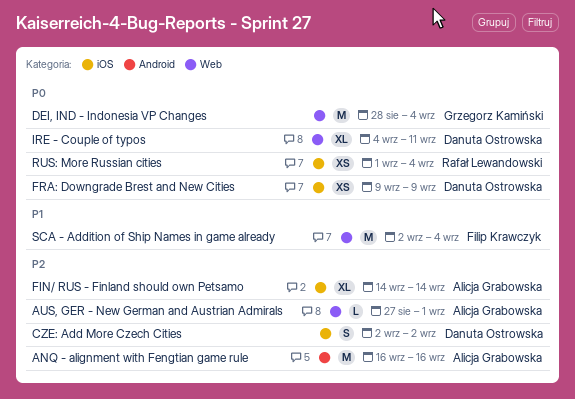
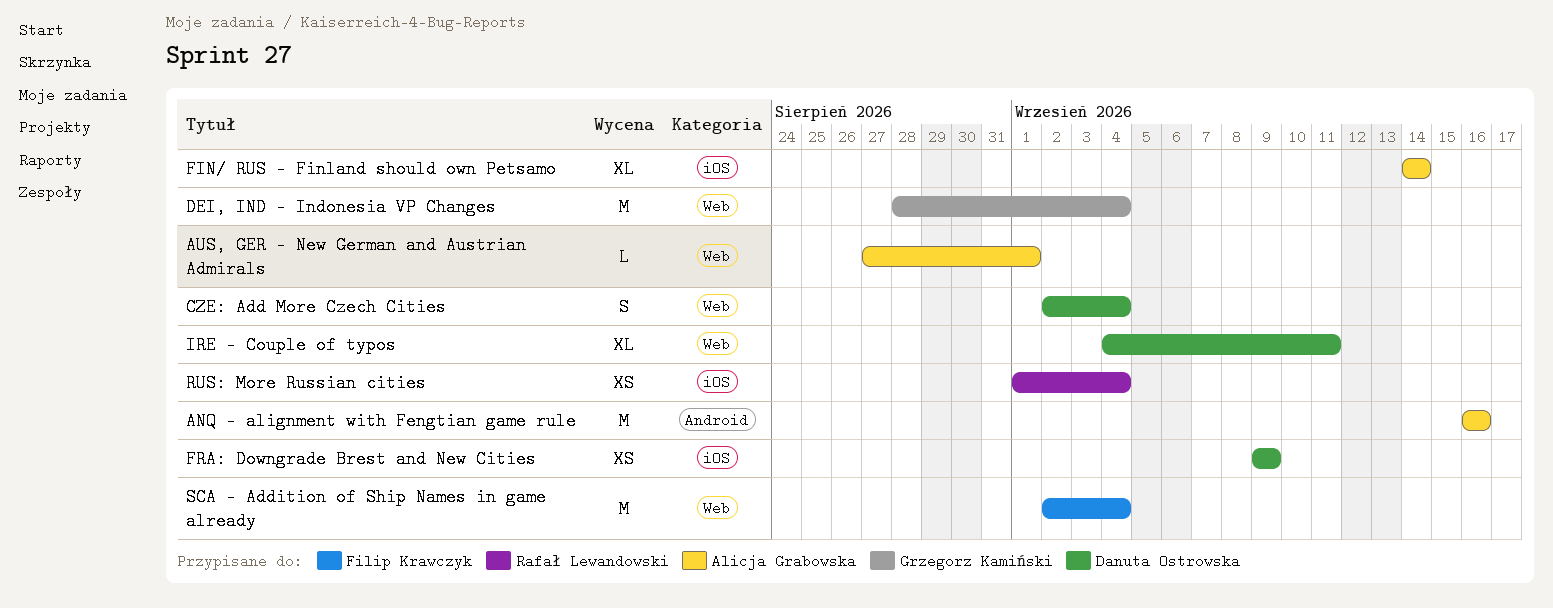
CZE: Add More Czech Cities, label: iOS -> Web
CZE: Add More Czech Cities, due: Sep 2 -> Sep 4

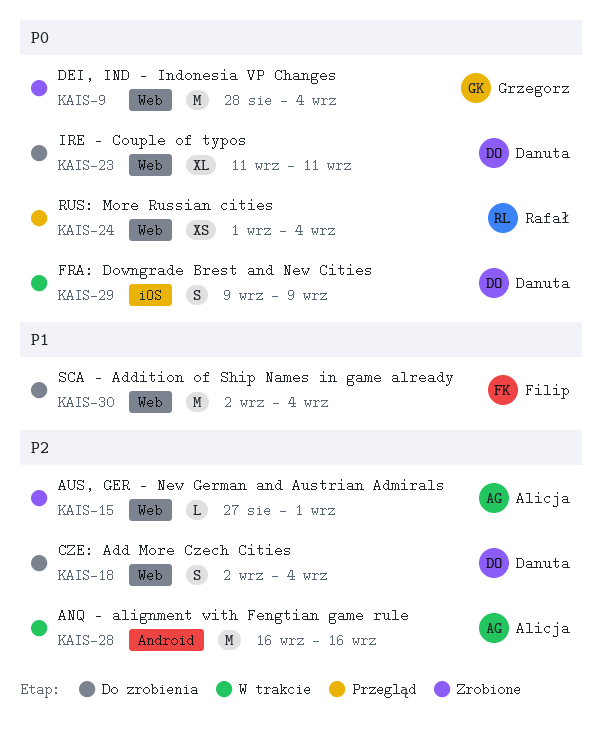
FIN/ RUS - Finland should own Petsamo: present -> none
FRA: Downgrade Brest and New Cities, estimate: XS -> S
IRE - Couple of typos, start: Sep 4 -> Sep 11
RUS: More Russian cities, label: iOS -> Web

